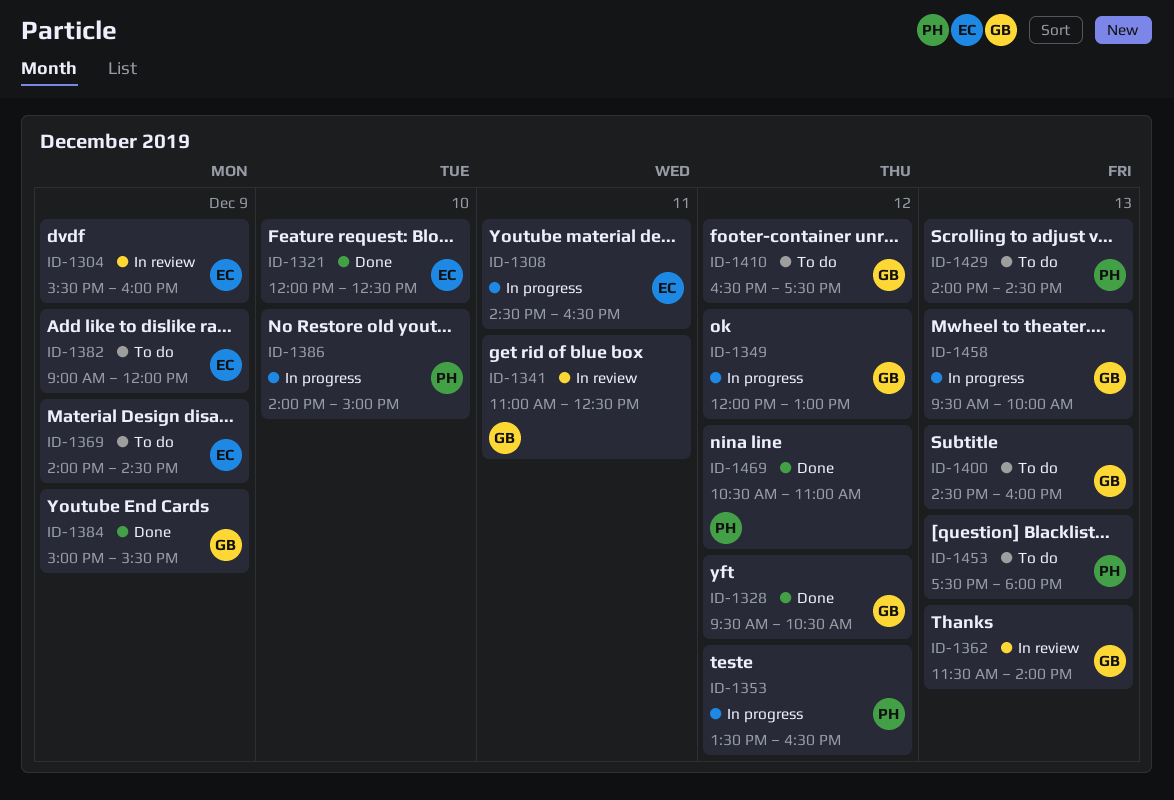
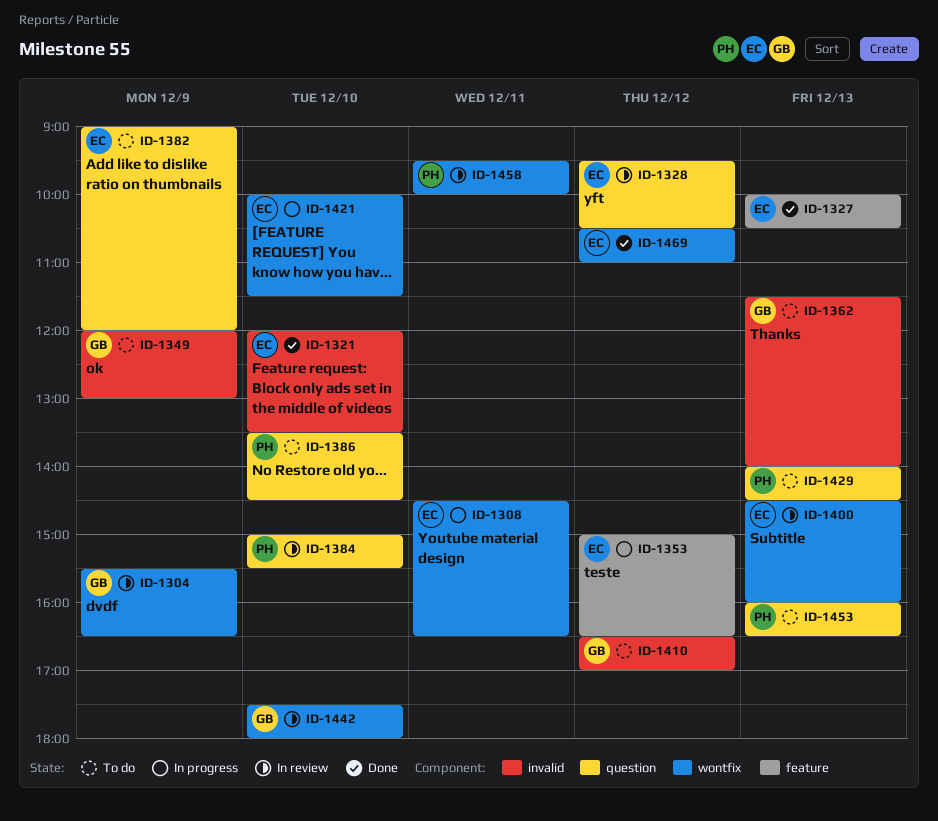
ID-1304, owner: EC -> GB
ID-1304, ends: 16:00 -> 16:30
ID-1321, ends: 12:30 -> 13:30
ID-1327: none -> present
ID-1328, status: Done -> In review
ID-1328, owner: GB -> EC
ID-1341: present -> none
ID-1349, status: In progress -> To do
ID-1349, day: Dec 12 -> Dec 9
ID-1353, owner: PH -> EC
ID-1353, begins: 13:30 -> 15:00
ID-1362, status: In review -> To do
ID-1369: present -> none
ID-1384, status: Done -> In review
ID-1384, owner: GB -> PH
ID-1384, day: Dec 9 -> Dec 10
ID-1386, status: In progress -> To do
ID-1386, begins: 14:00 -> 13:30
ID-1386, ends: 15:00 -> 14:30
ID-1400, status: To do -> In review
ID-1400, owner: GB -> EC
ID-1410, ends: 17:30 -> 17:00
ID-1421: none -> present
ID-1442: none -> present
ID-1453, begins: 17:30 -> 16:00
ID-1453, ends: 18:00 -> 16:30
ID-1458, status: In progress -> In review
ID-1458, owner: GB -> PH
ID-1458, day: Dec 13 -> Dec 11
ID-1469, owner: PH -> EC

